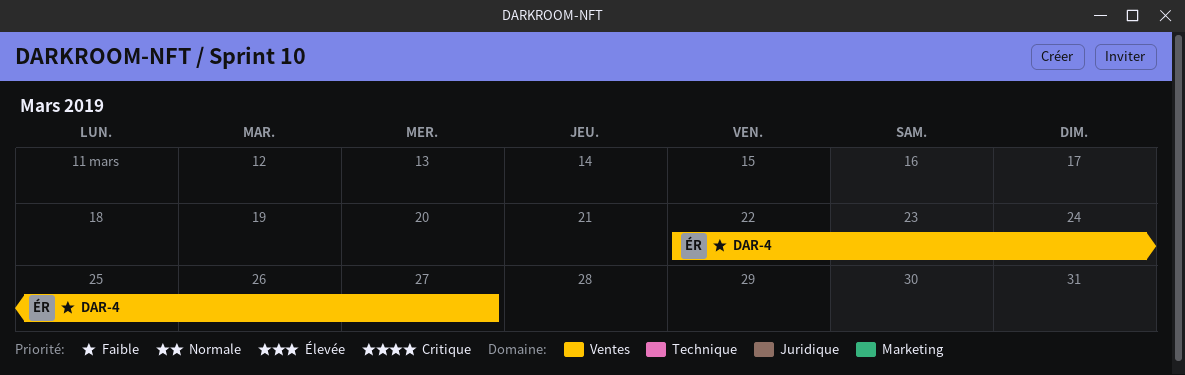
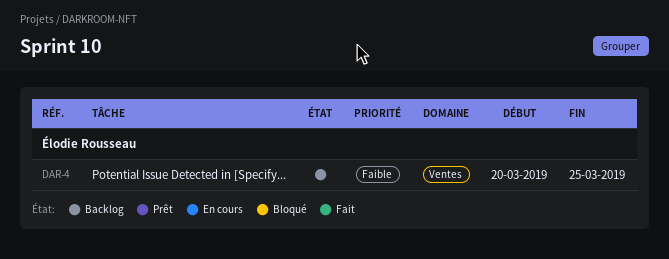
DAR-4, start: Mar 22 -> Mar 20
DAR-4, due: Mar 27 -> Mar 25

